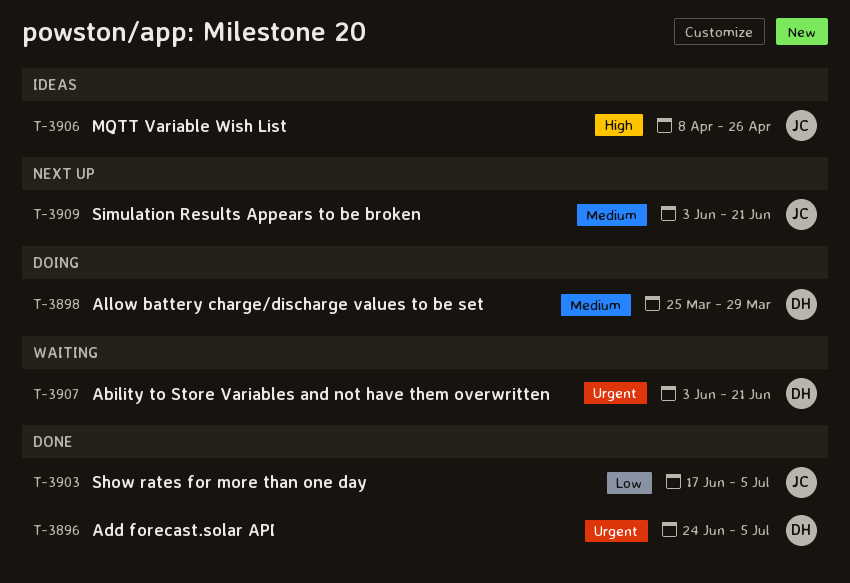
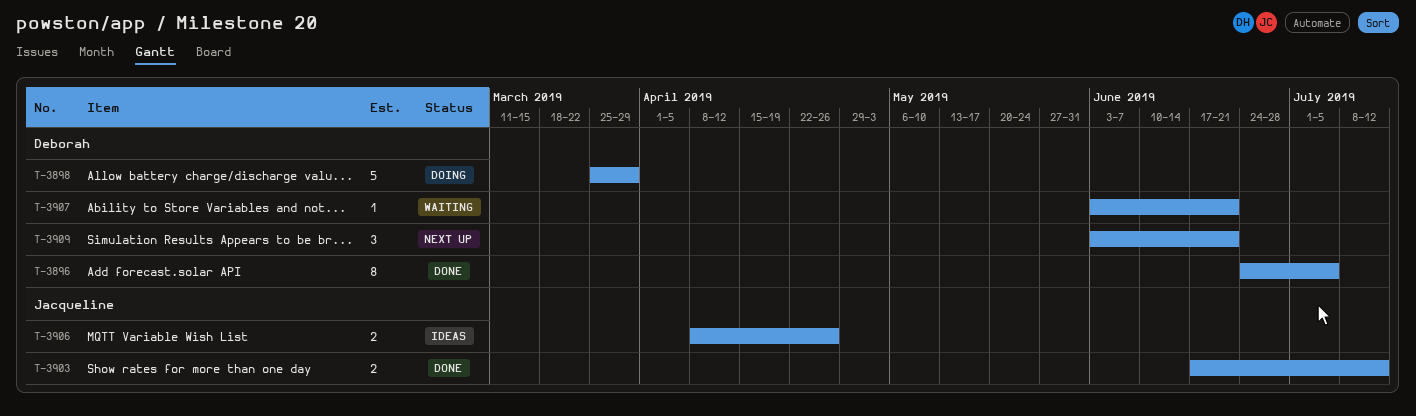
T-3903, due: Jul 5 -> Jul 12
T-3909, owner: Jacqueline -> Deborah

